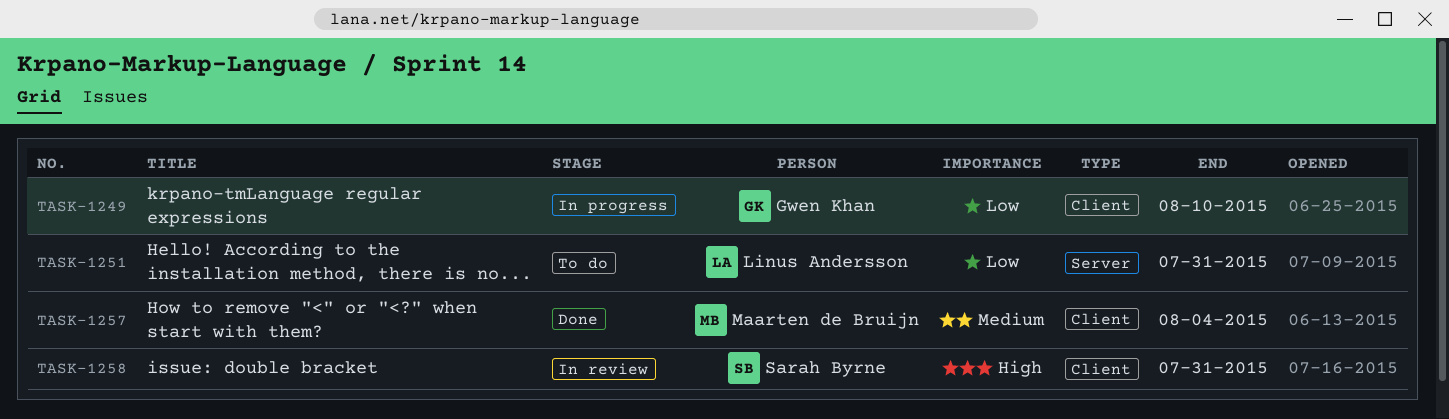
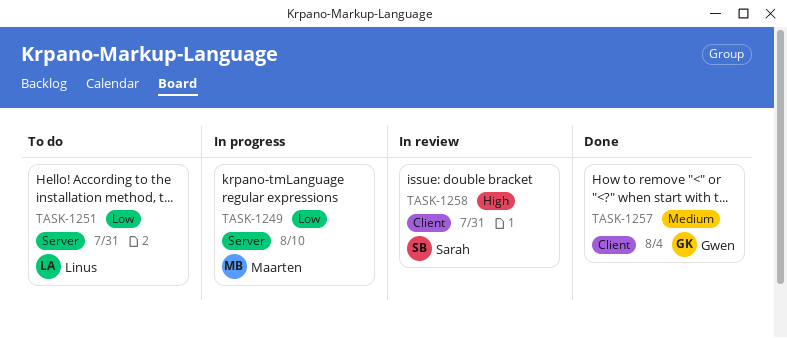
TASK-1249, owner: Gwen Khan -> Maarten de Bruijn
TASK-1249, label: Client -> Server
TASK-1257, owner: Maarten de Bruijn -> Gwen Khan

